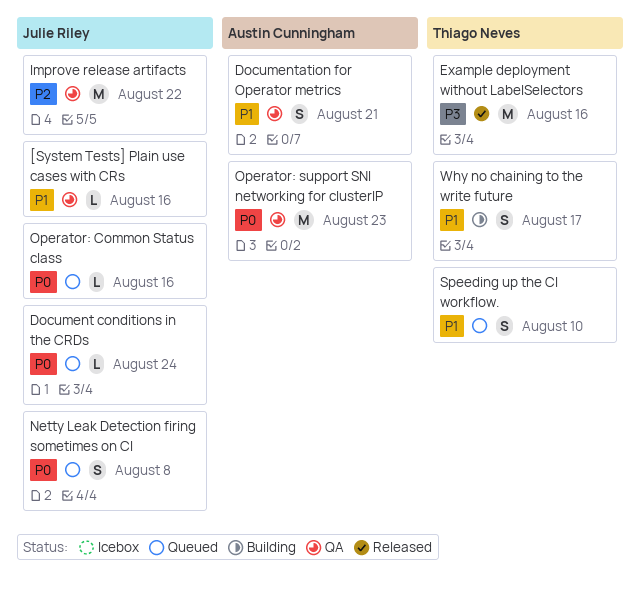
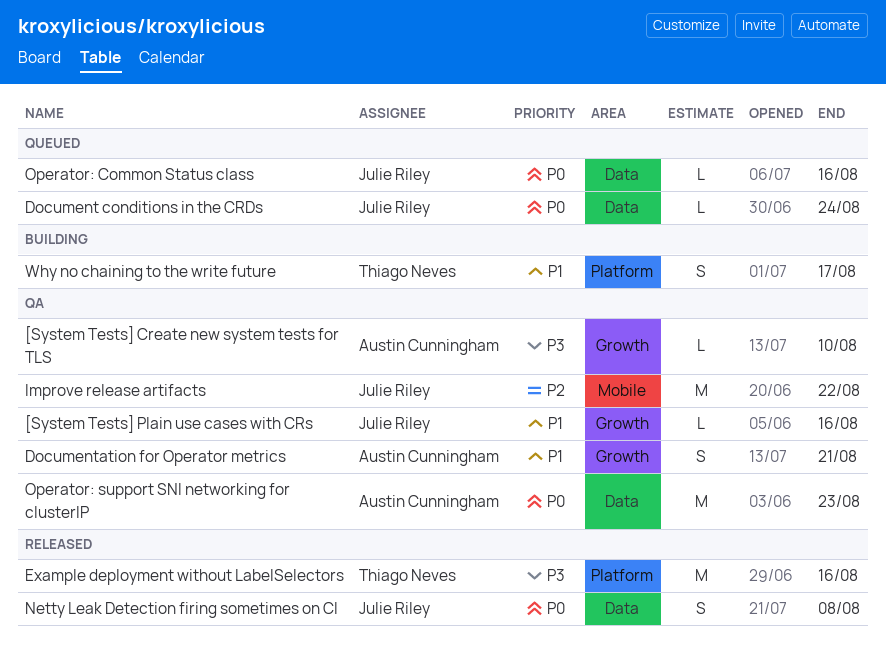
[System Tests] Create new system tests for TLS: none -> present
Netty Leak Detection firing sometimes on CI, status: Queued -> Released
Speeding up the CI workflow.: present -> none

